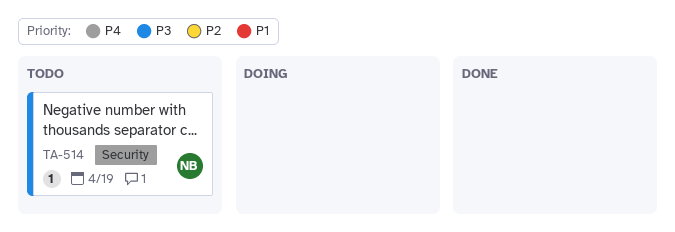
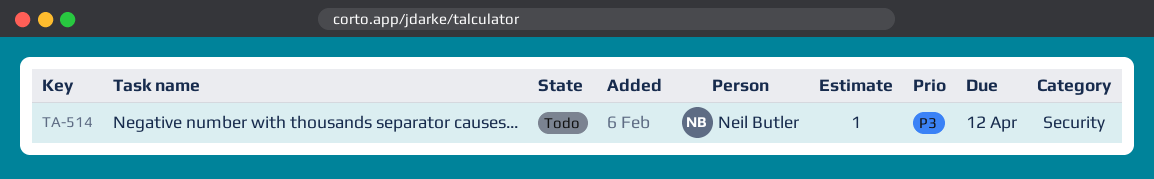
TA-514, due: Apr 19 -> Apr 12

